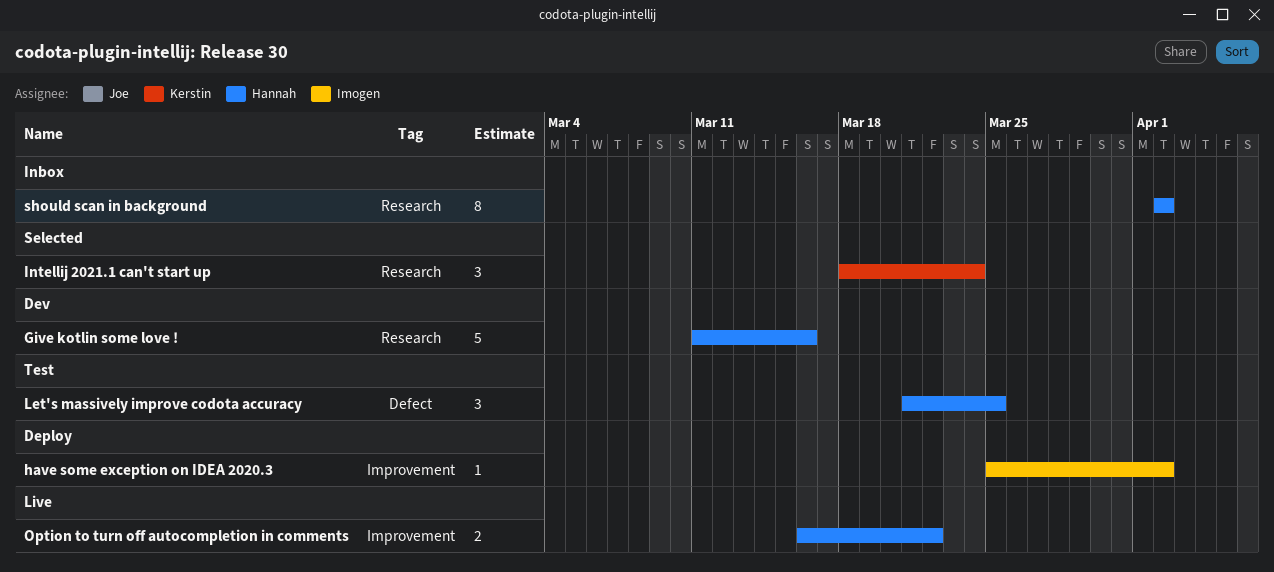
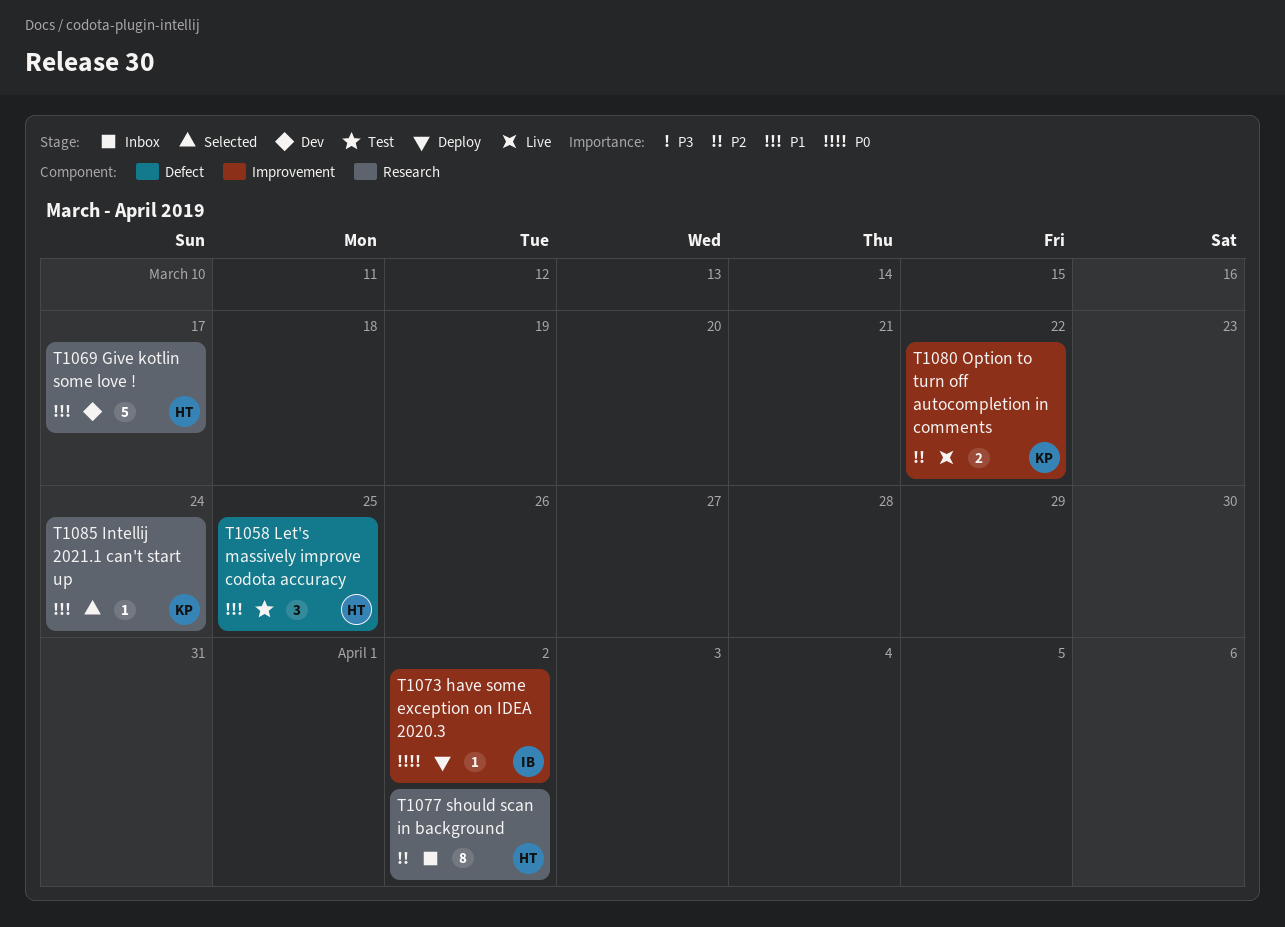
Give kotlin some love !, due: Mar 16 -> Mar 17
Intellij 2021.1 can't start up, estimate: 3 -> 1
Option to turn off autocompletion in comments, owner: Hannah -> Kerstin

